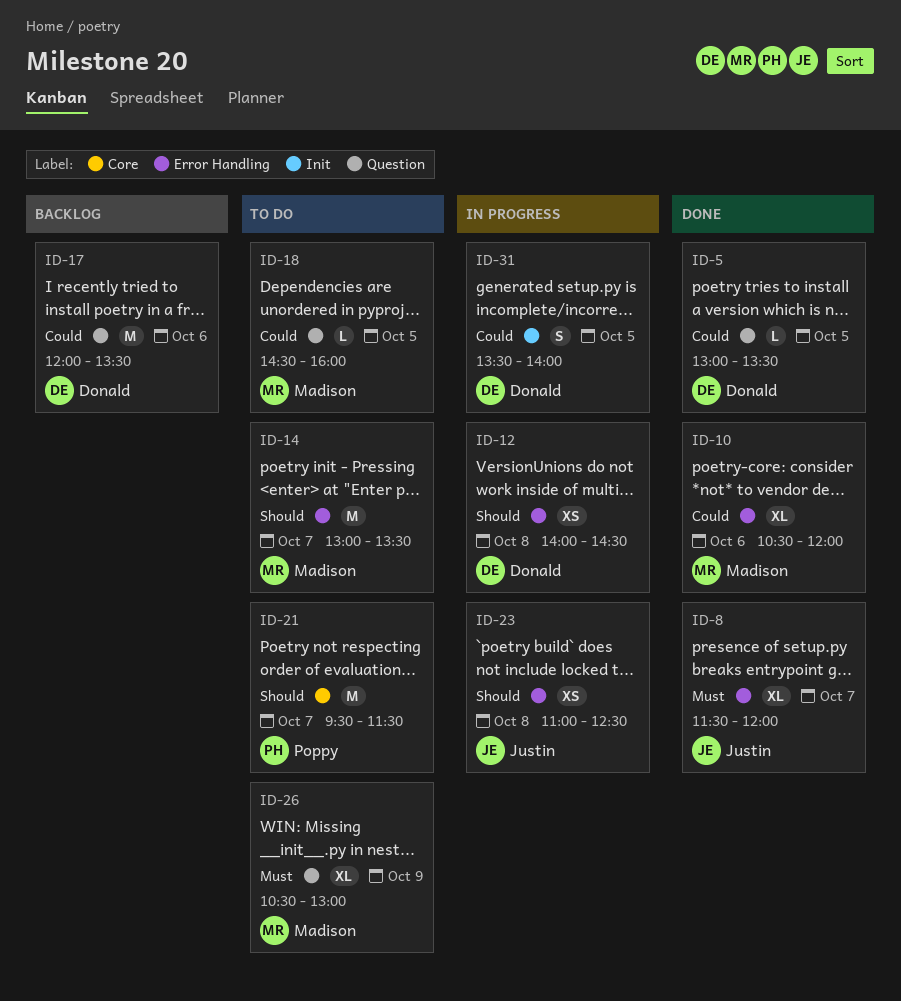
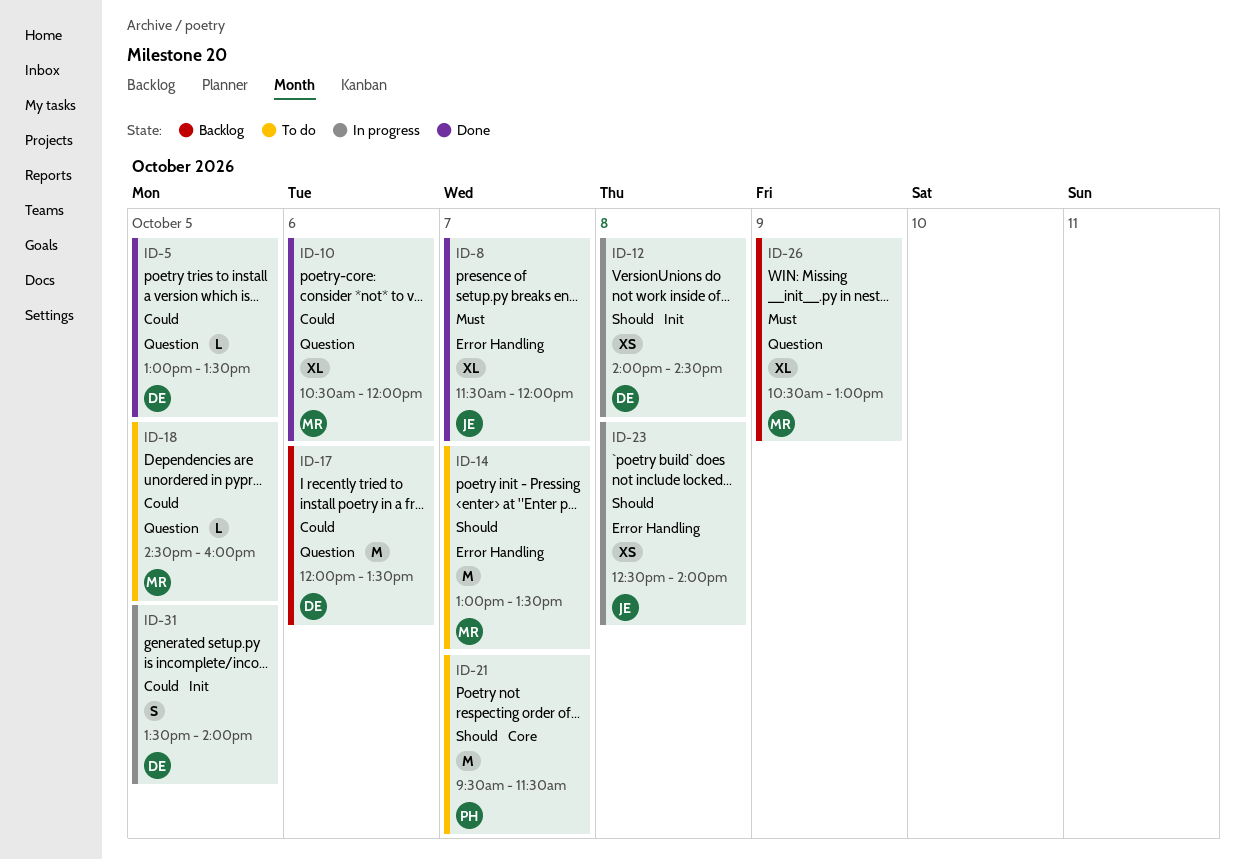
ID-10, label: Error Handling -> Question
ID-12, label: Error Handling -> Init
ID-23, begins: 11:00 -> 12:30
ID-23, ends: 12:30 -> 14:00
ID-26, status: To do -> Backlog

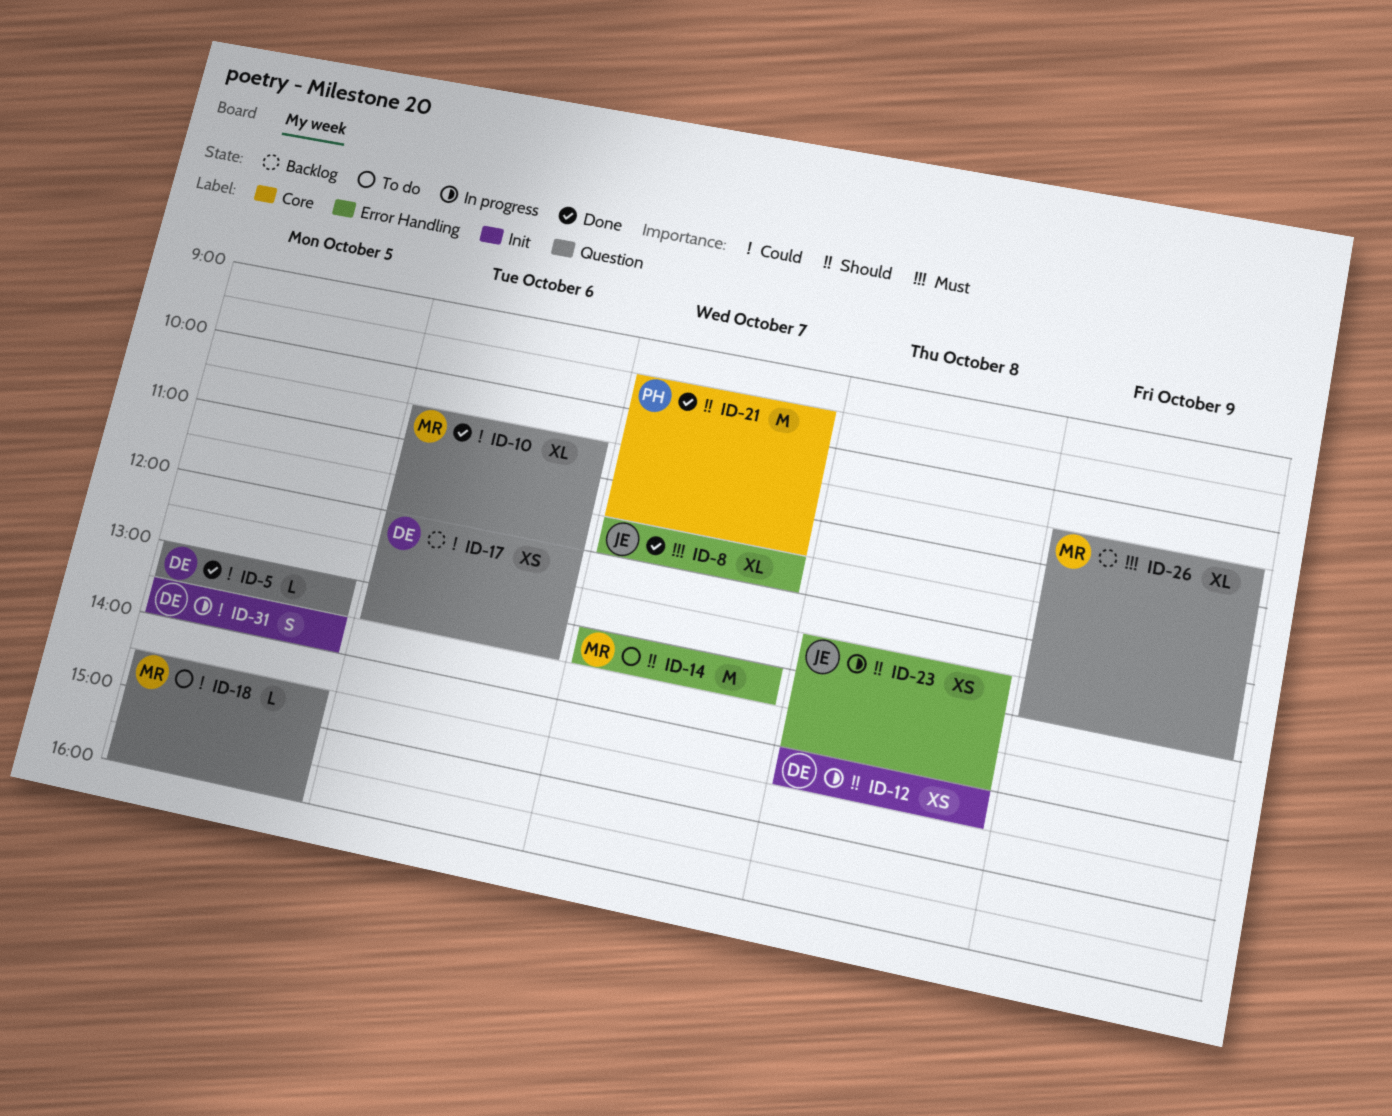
ID-17, estimate: M -> XS
ID-21, status: To do -> Done

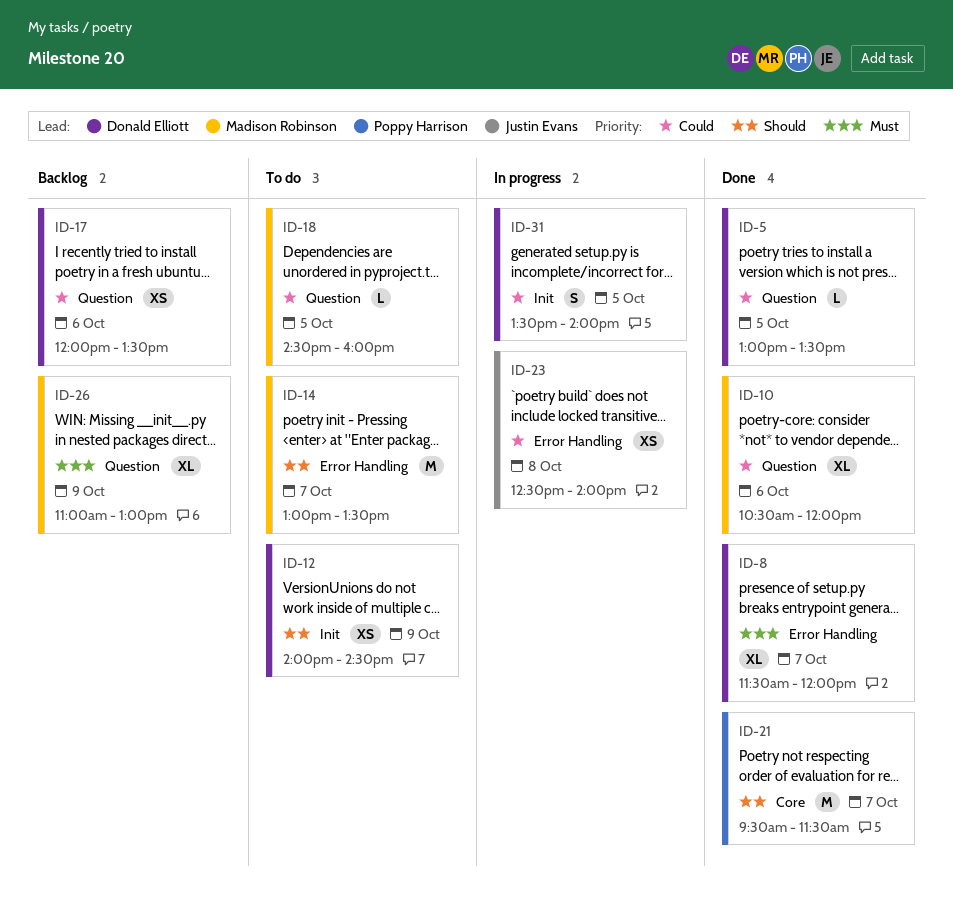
ID-8, owner: Justin Evans -> Donald Elliott
ID-12, status: In progress -> To do
ID-12, day: Oct 8 -> Oct 9
ID-23, priority: Should -> Could
ID-26, begins: 10:30 -> 11:00

